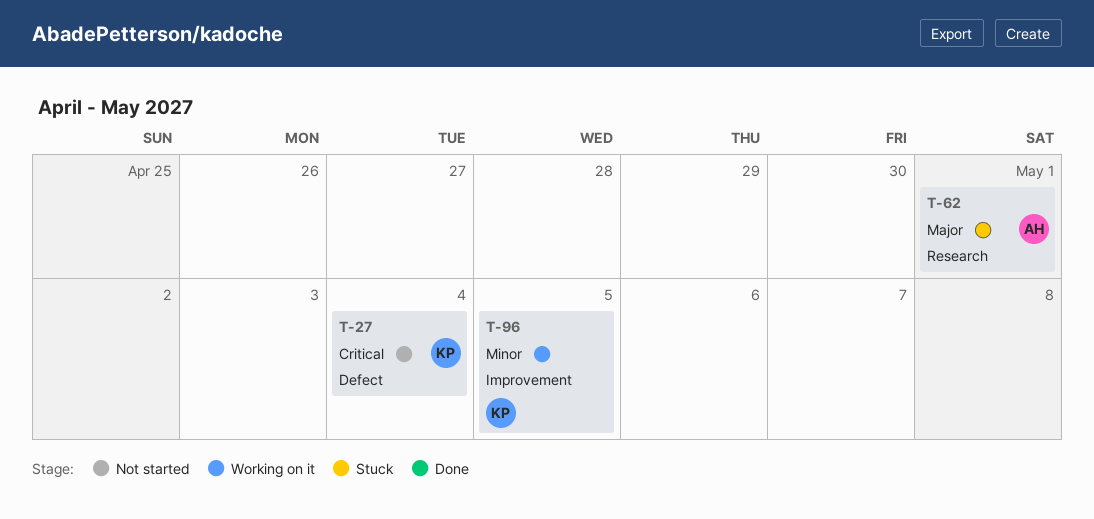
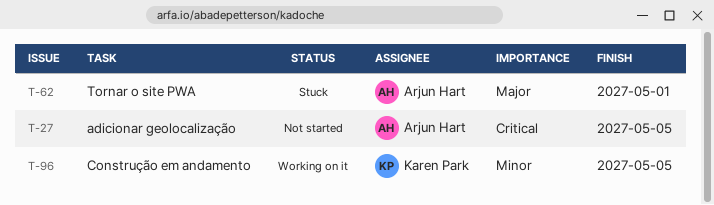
T-27, owner: Karen Park -> Arjun Hart
T-27, due: May 4 -> May 5

